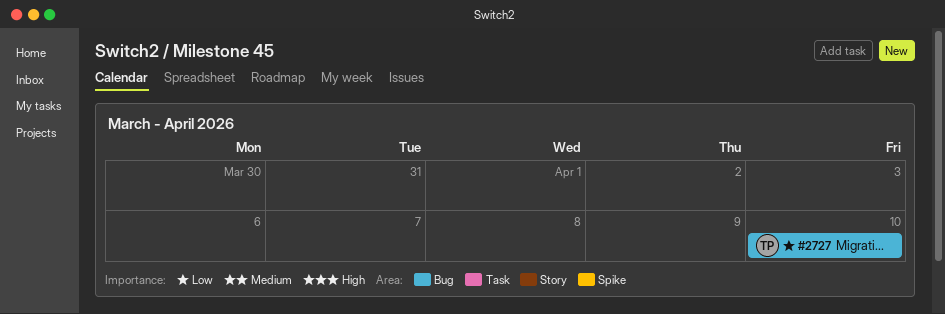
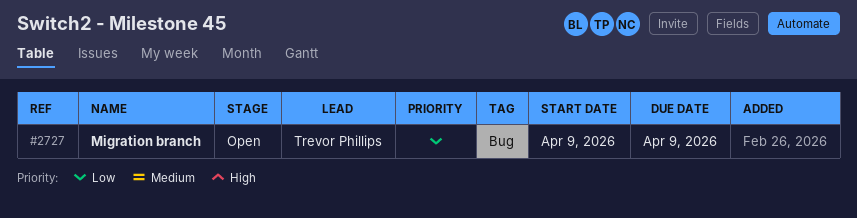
#2727, start: Apr 10 -> Apr 9
#2727, due: Apr 10 -> Apr 9

